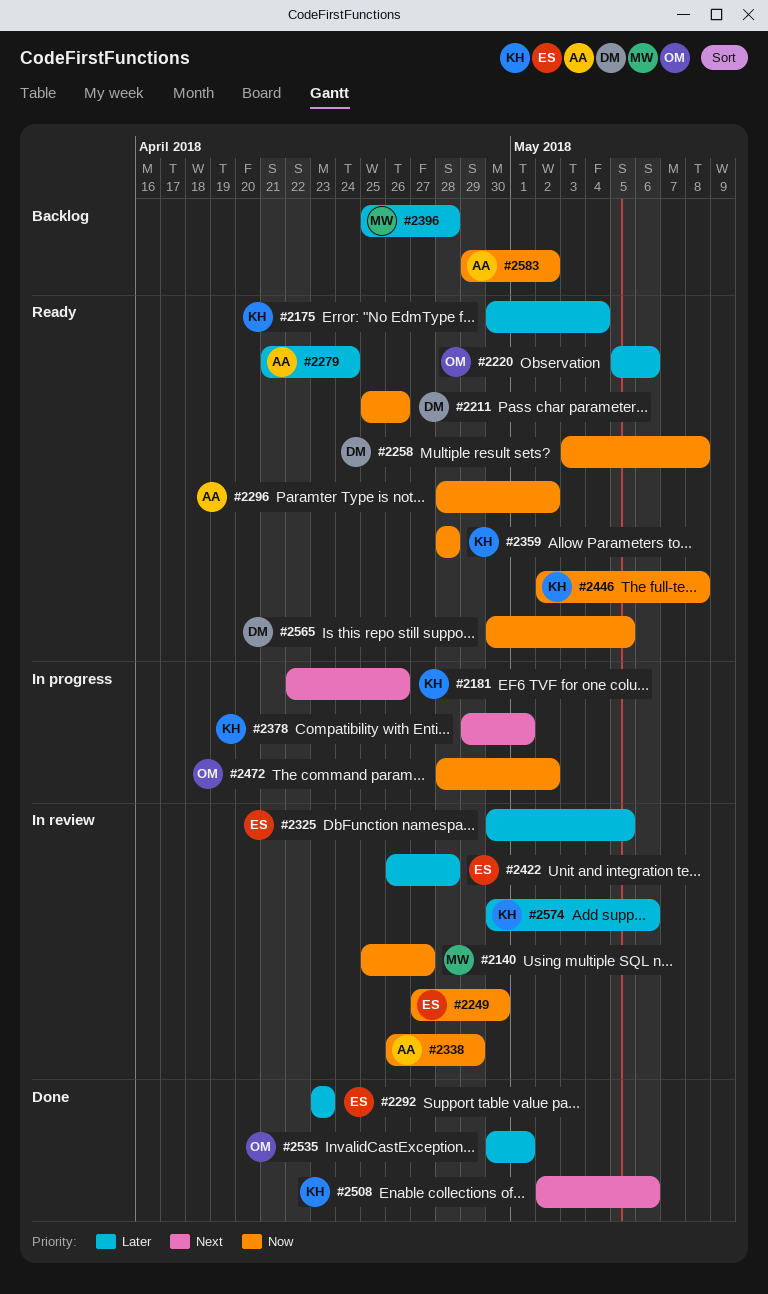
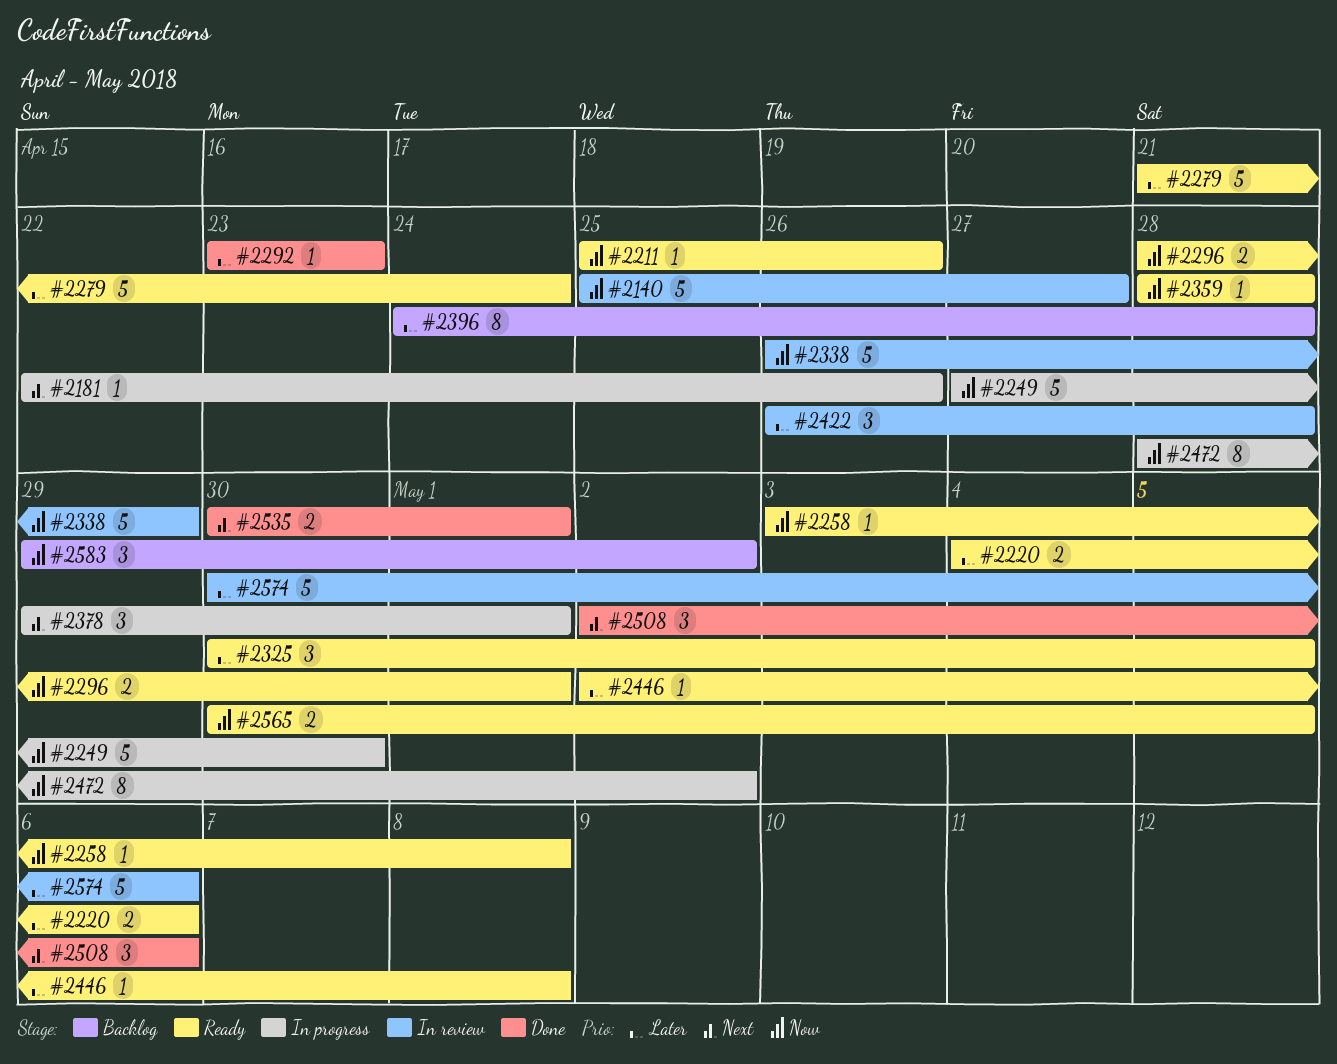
#2175: present -> none
#2220, start: May 5 -> May 4
#2249, status: In review -> In progress
#2296, due: May 2 -> May 1
#2325, status: In review -> Ready
#2396, start: Apr 25 -> Apr 24
#2446, priority: Now -> Later
#2535, priority: Later -> Next

